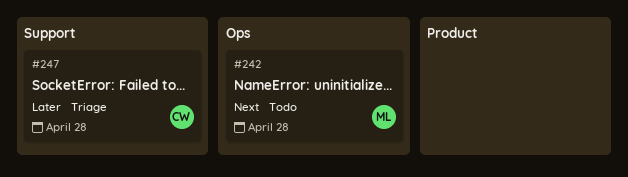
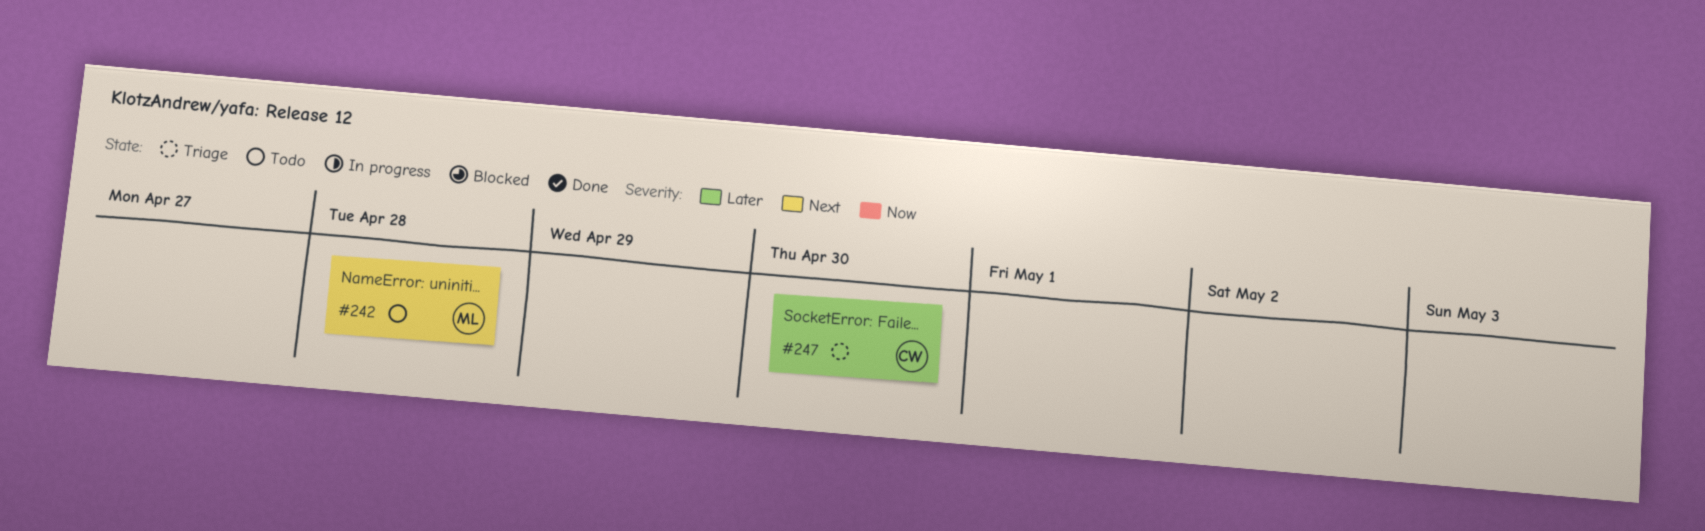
#247, due: Apr 28 -> Apr 30

